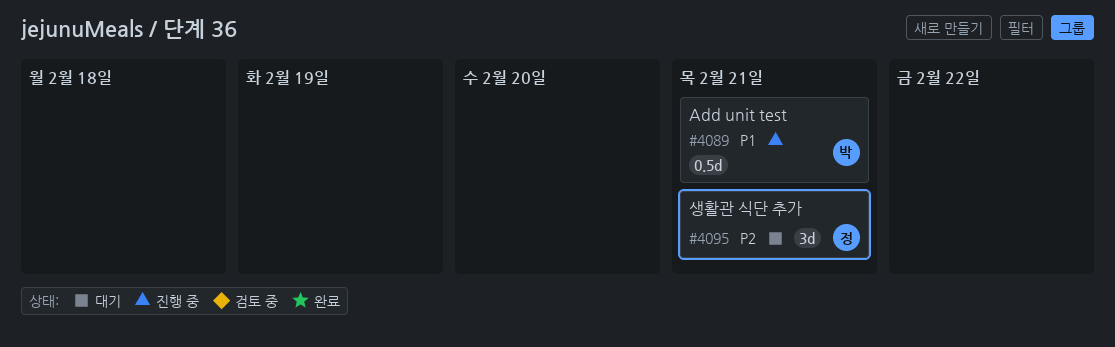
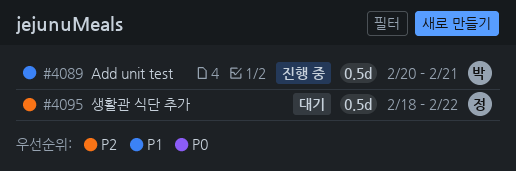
#4095, estimate: 3d -> 0.5d
#4095, due: Feb 21 -> Feb 22

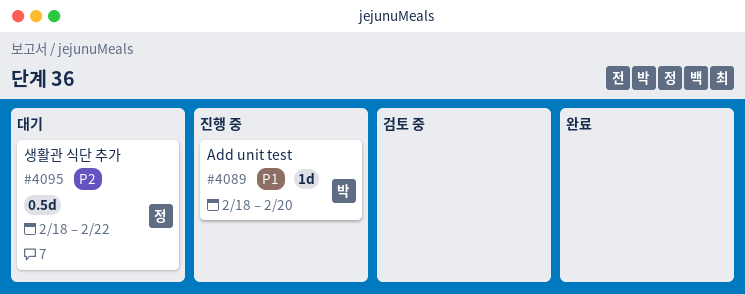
#4089, estimate: 0.5d -> 1d
#4089, start: Feb 20 -> Feb 18
#4089, due: Feb 21 -> Feb 20

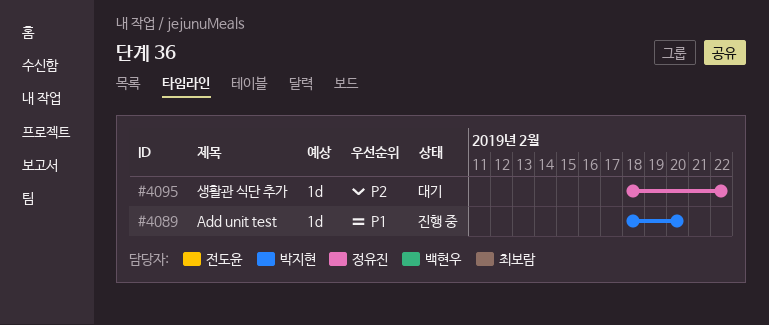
#4095, estimate: 0.5d -> 1d

